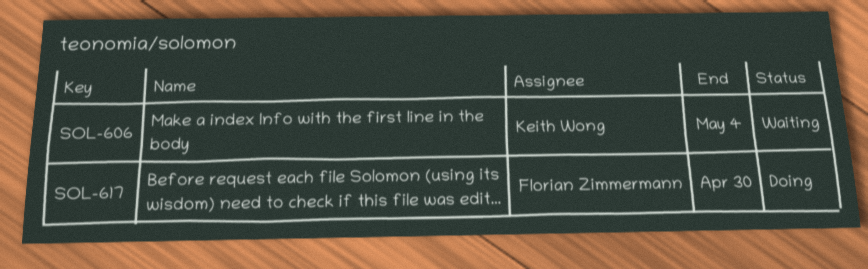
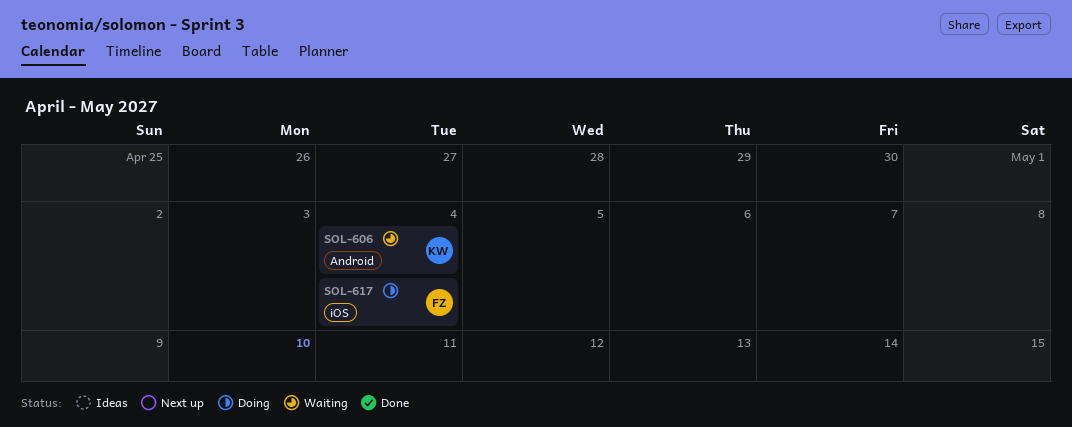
SOL-617, due: Apr 30 -> May 4

